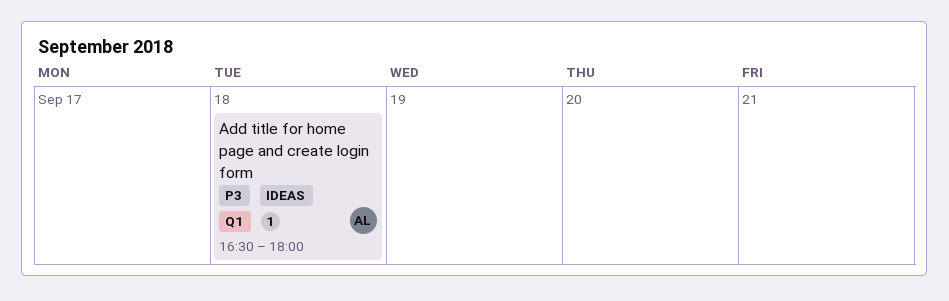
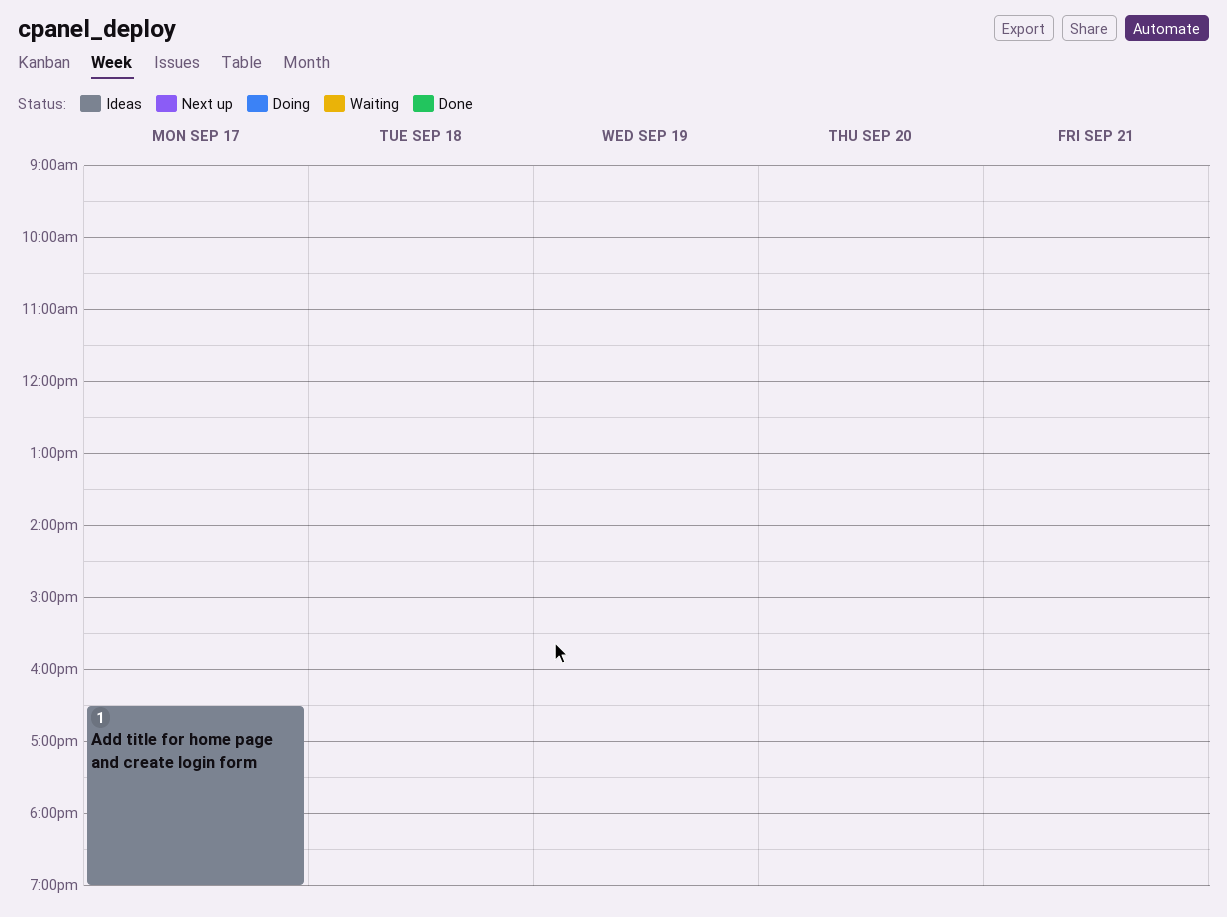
Add title for home page and create login form, day: Sep 18 -> Sep 17
Add title for home page and create login form, ends: 18:00 -> 19:00

